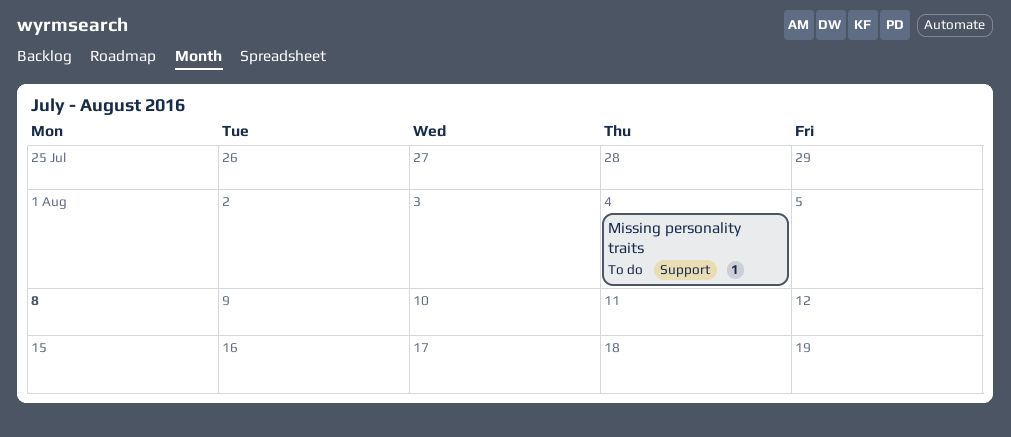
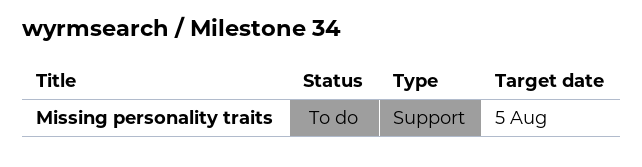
Missing personality traits, due: Aug 4 -> Aug 5

